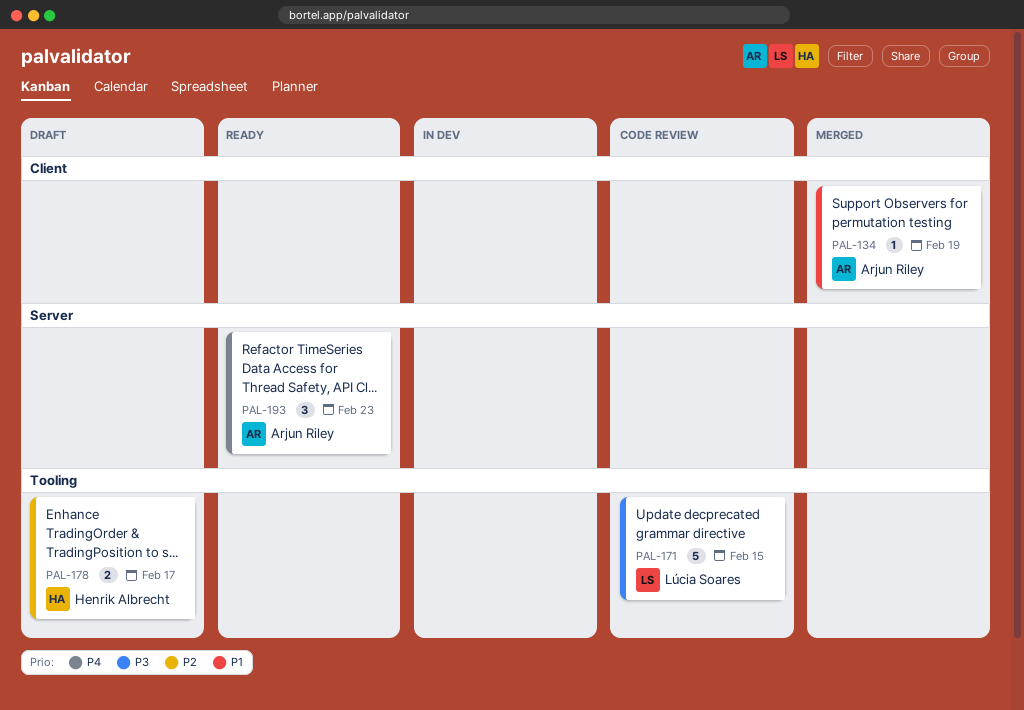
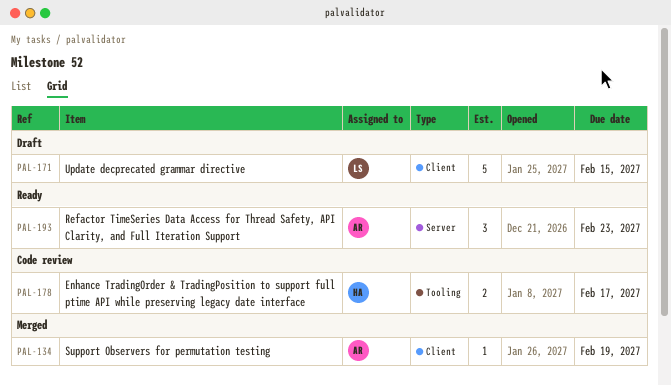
PAL-171, status: Code review -> Draft
PAL-171, label: Tooling -> Client
PAL-178, status: Draft -> Code review

